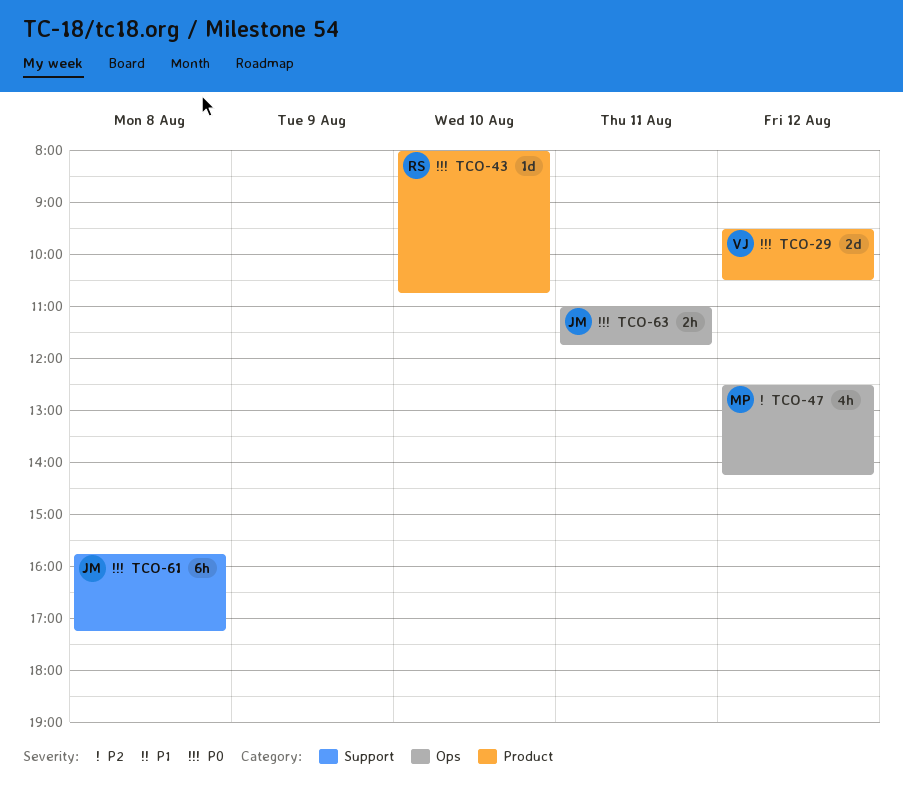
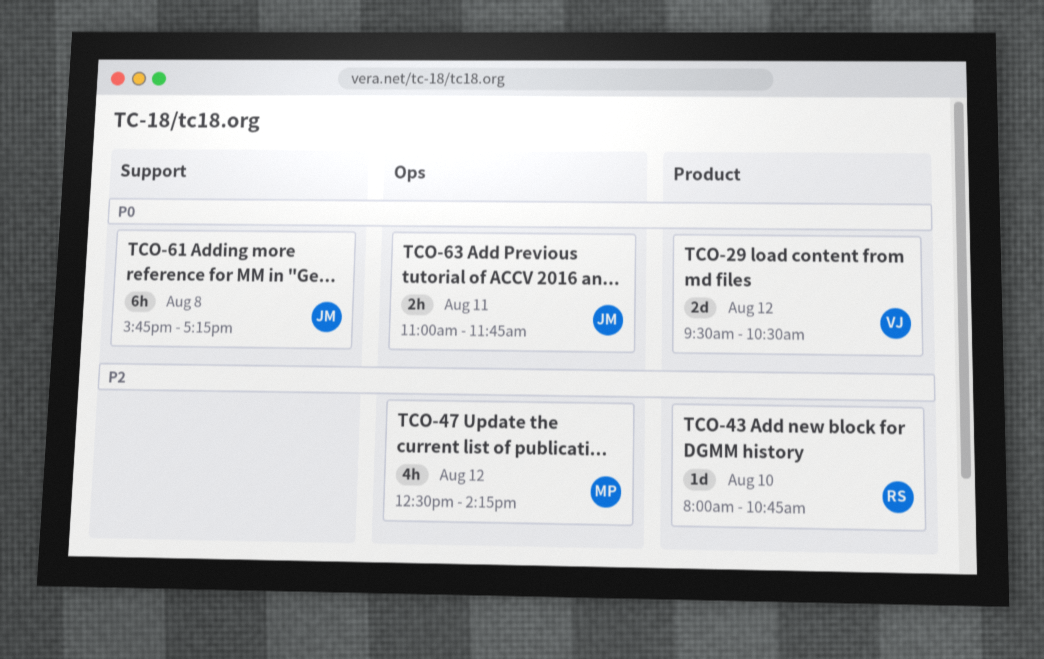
TCO-43, priority: P0 -> P2

